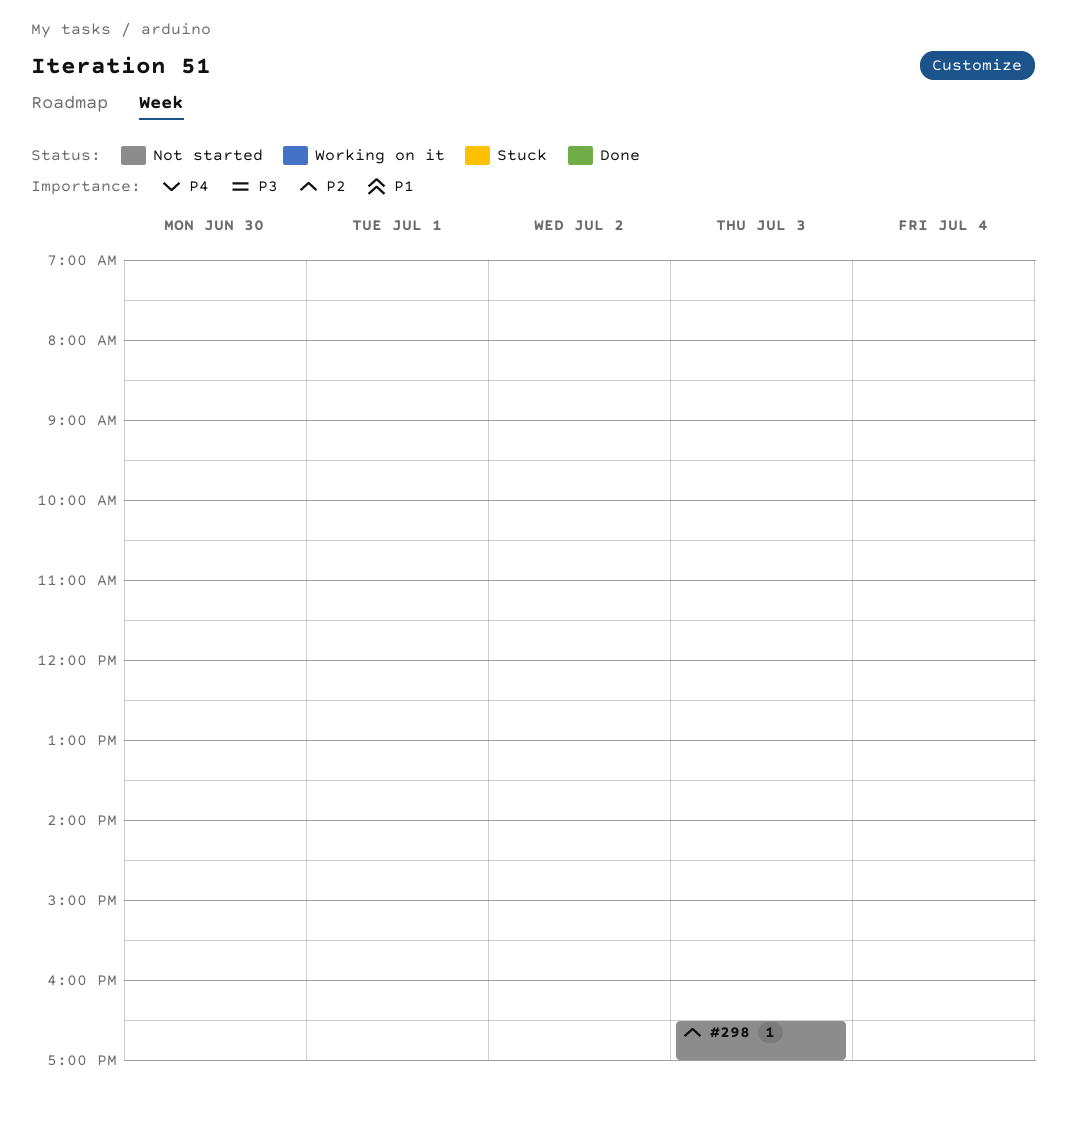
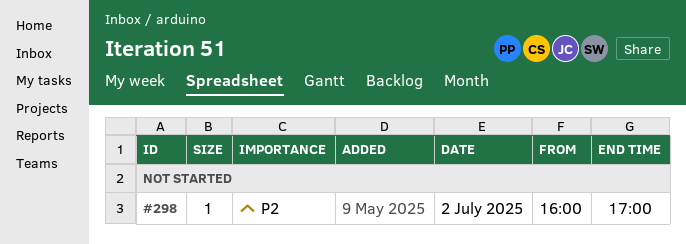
#298, day: Jul 3 -> Jul 2
#298, begins: 16:30 -> 16:00

